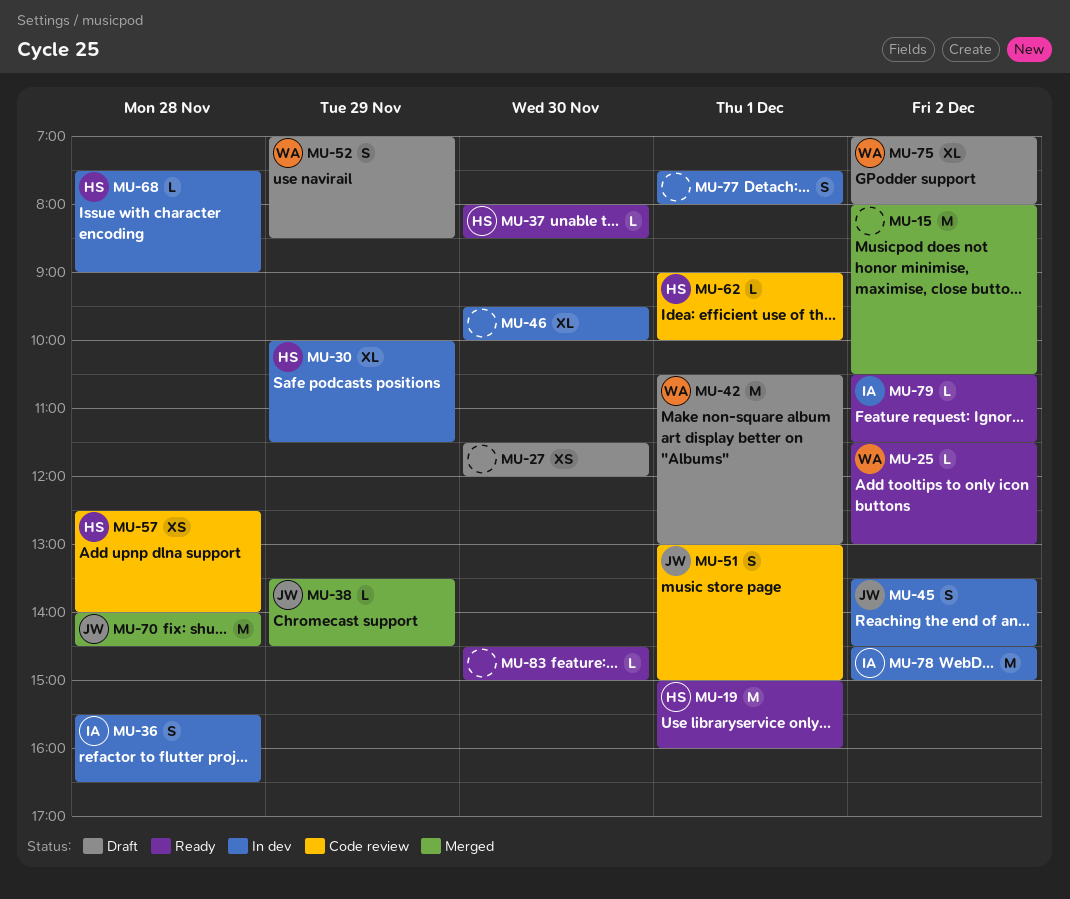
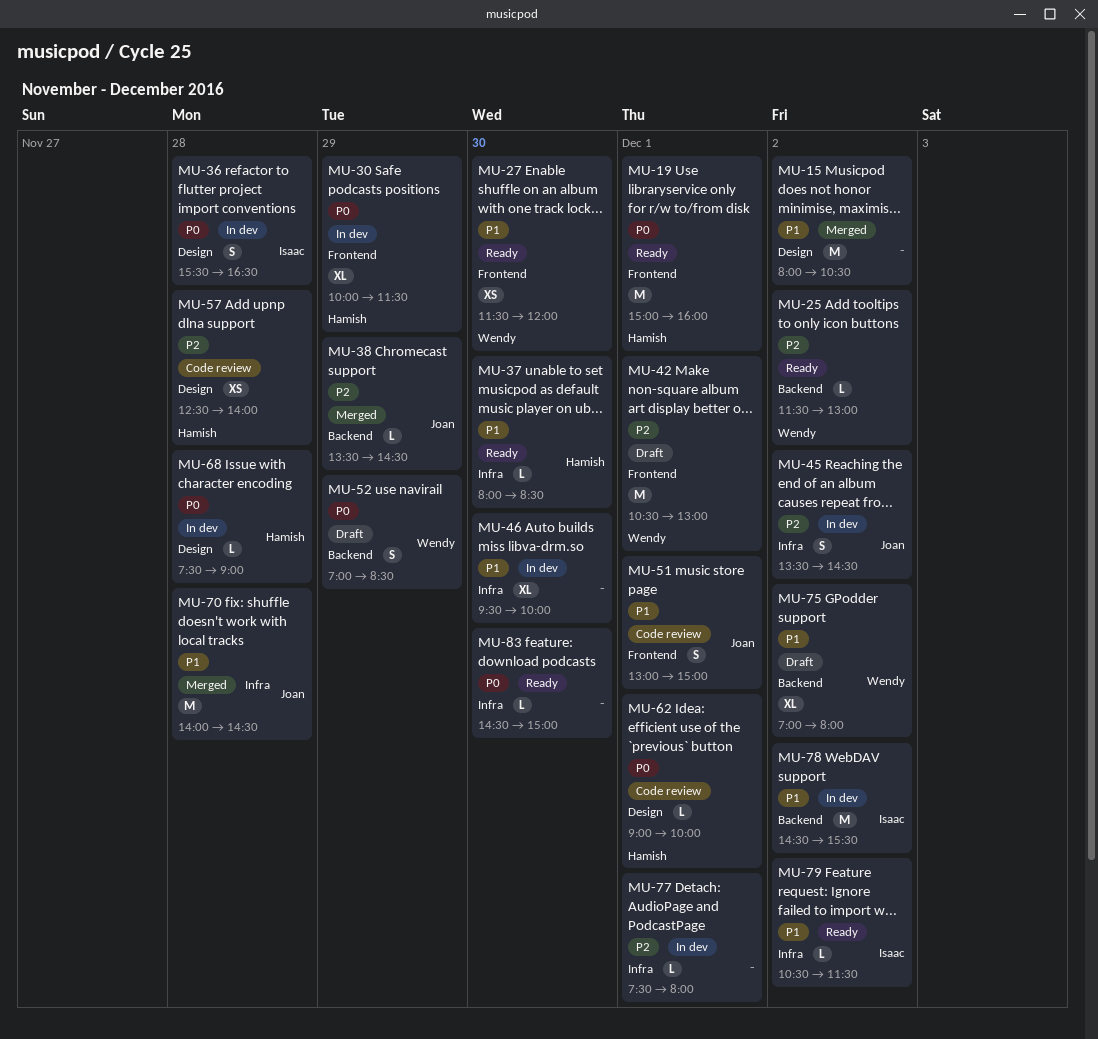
MU-27, status: Draft -> Ready
MU-27, owner: none -> Wendy
MU-77, estimate: S -> L
MU-78, ends: 15:00 -> 15:30

